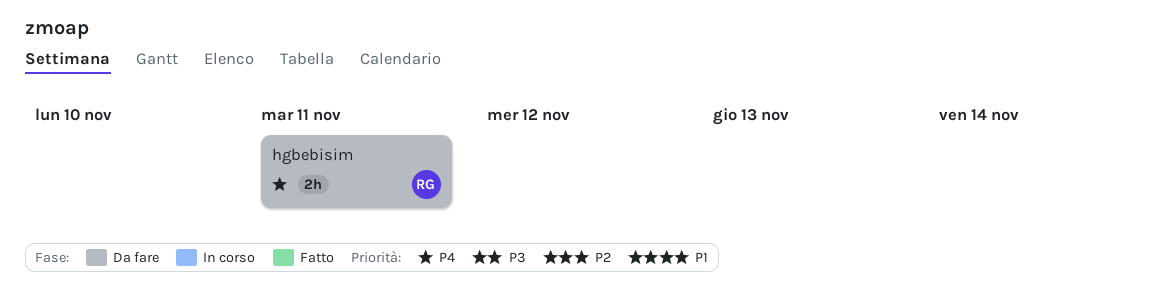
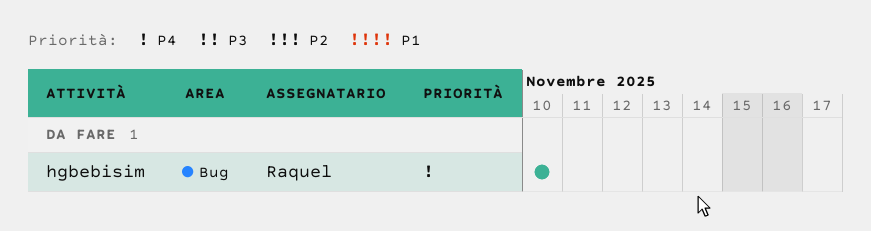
hgbebisim, due: Nov 11 -> Nov 10

